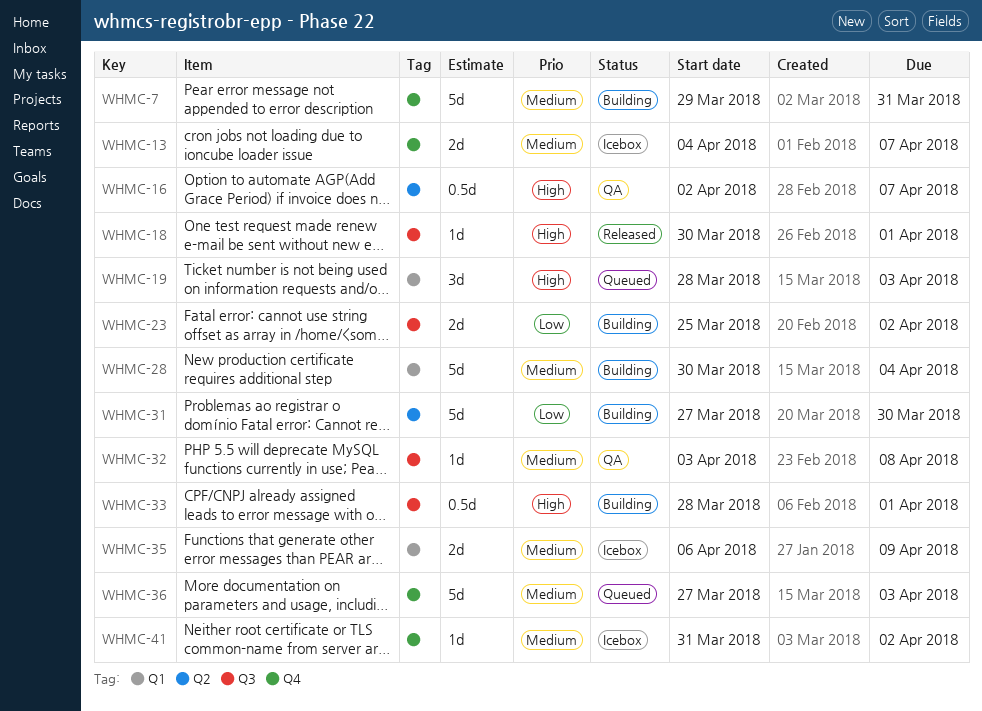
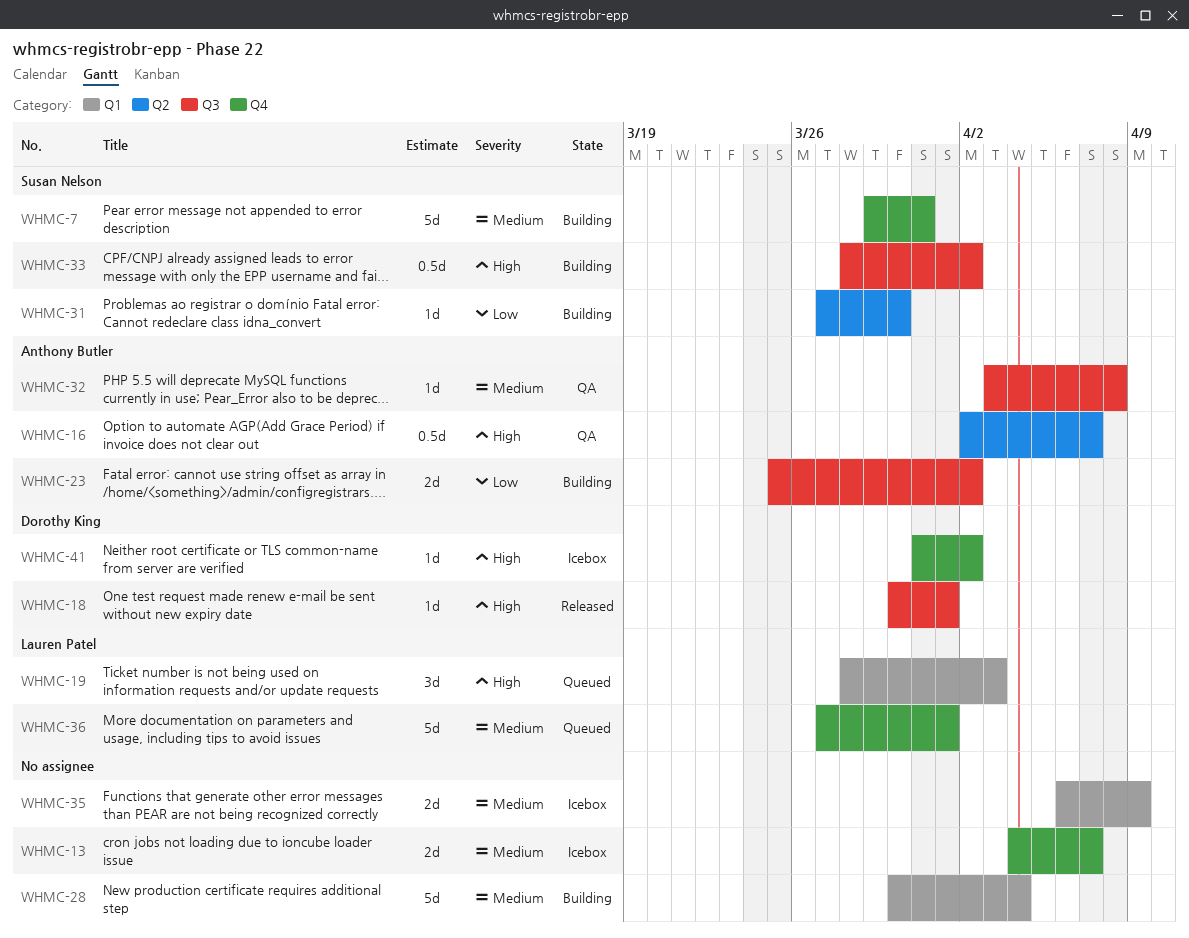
WHMC-31, estimate: 5d -> 1d
WHMC-33, due: Apr 1 -> Apr 2
WHMC-36, due: Apr 3 -> Apr 1
WHMC-41, priority: Medium -> High

